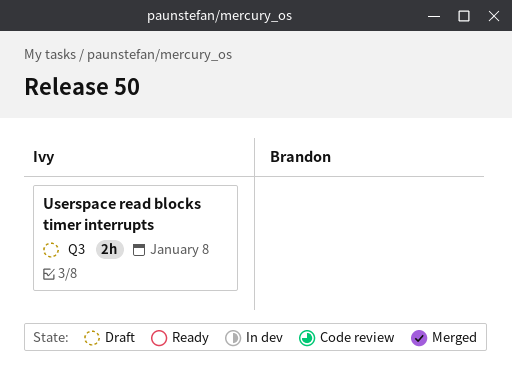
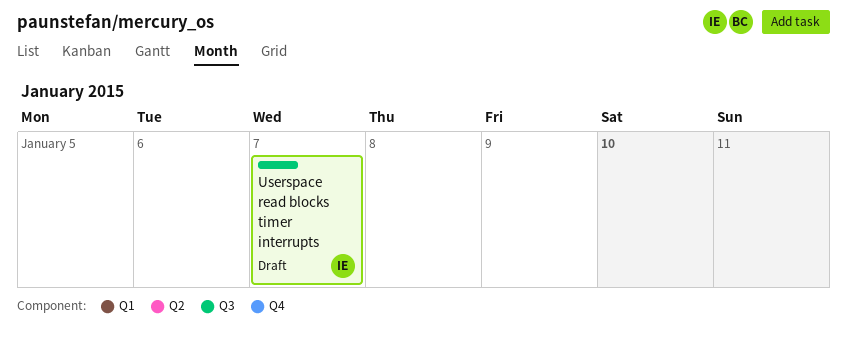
Userspace read blocks timer interrupts, due: Jan 8 -> Jan 7

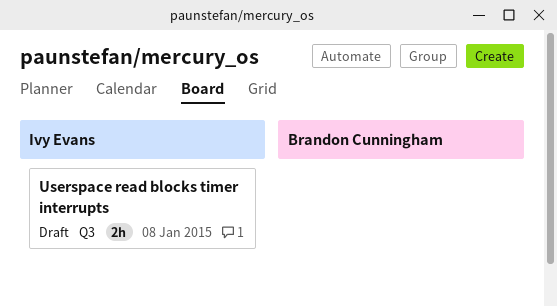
Userspace read blocks timer interrupts, due: Jan 7 -> Jan 8

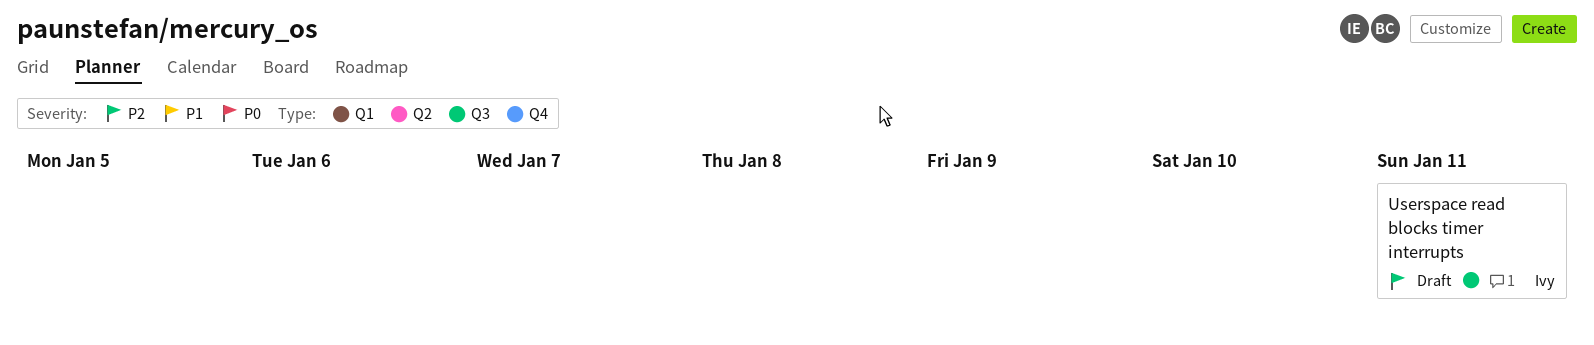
Userspace read blocks timer interrupts, due: Jan 8 -> Jan 11

